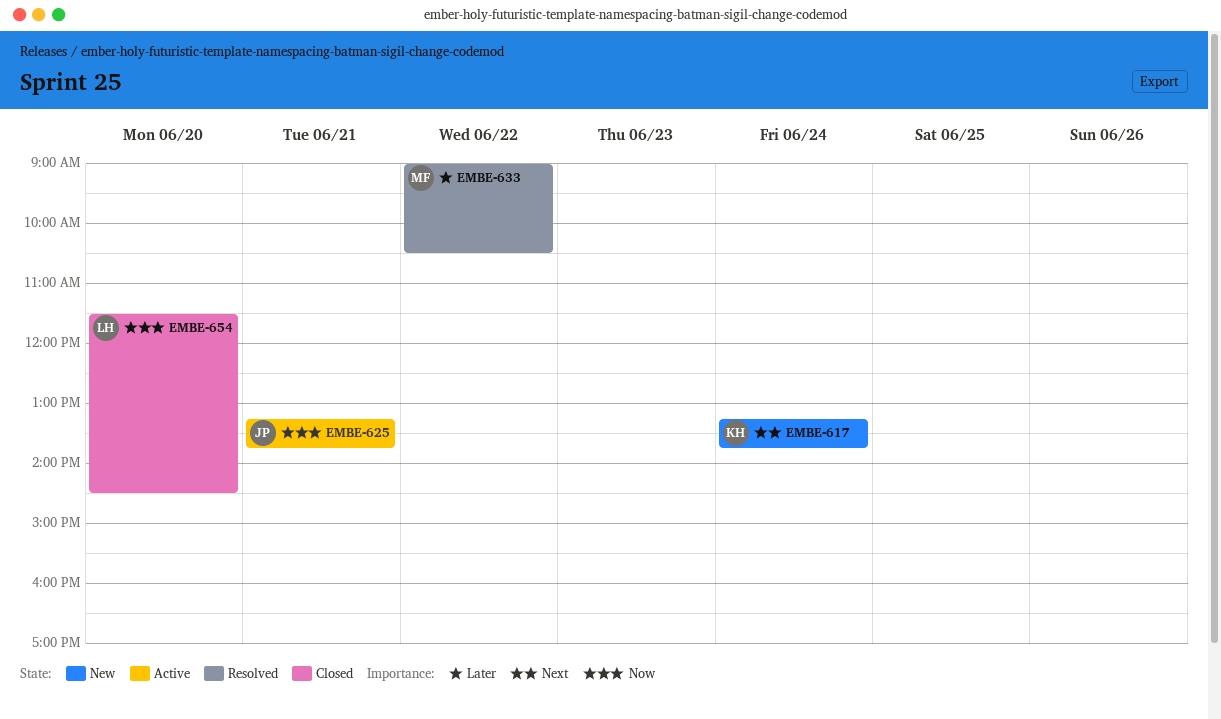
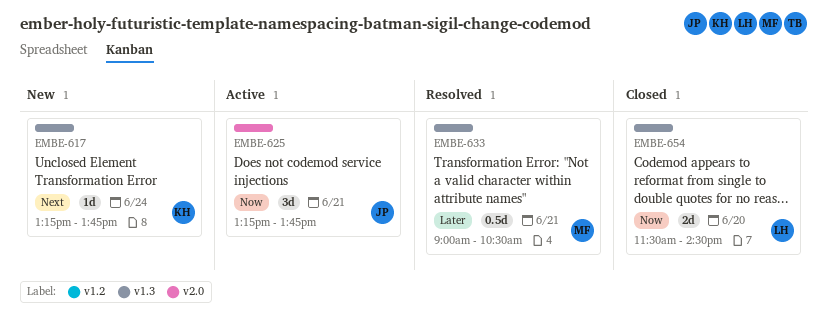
EMBE-633, day: Jun 22 -> Jun 21

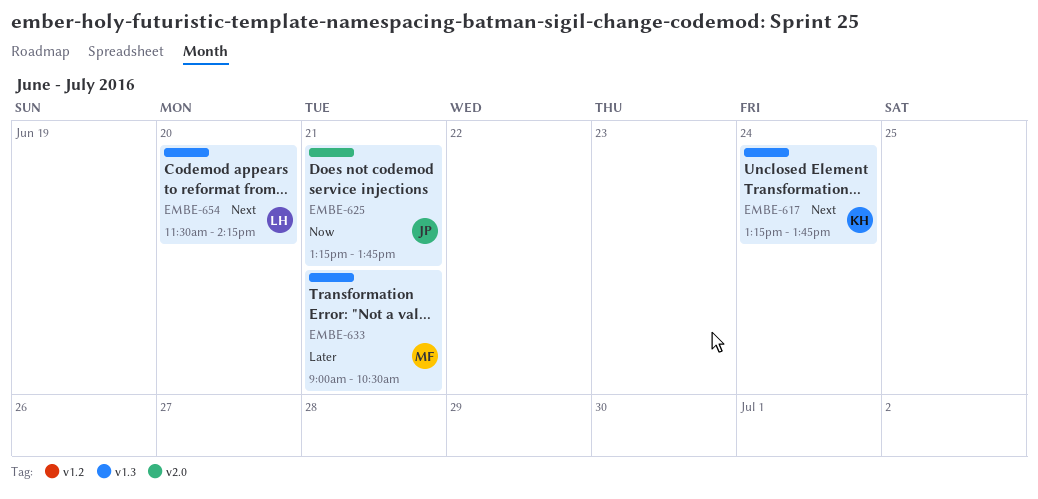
EMBE-654, priority: Now -> Next
EMBE-654, ends: 14:30 -> 14:15

